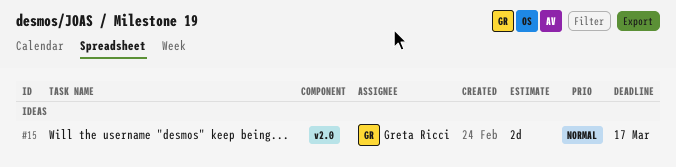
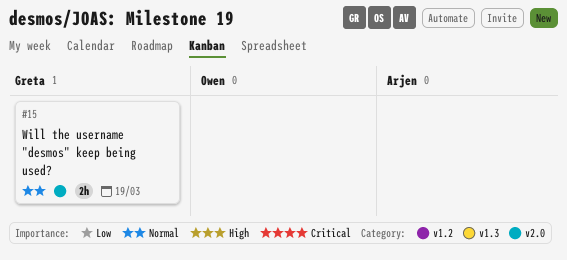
#15, estimate: 2d -> 2h
#15, due: Mar 17 -> Mar 19

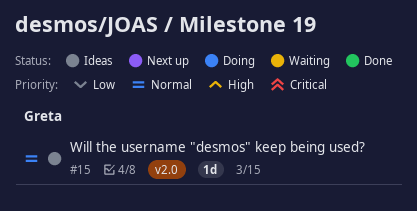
#15, estimate: 2h -> 1d
#15, due: Mar 19 -> Mar 15

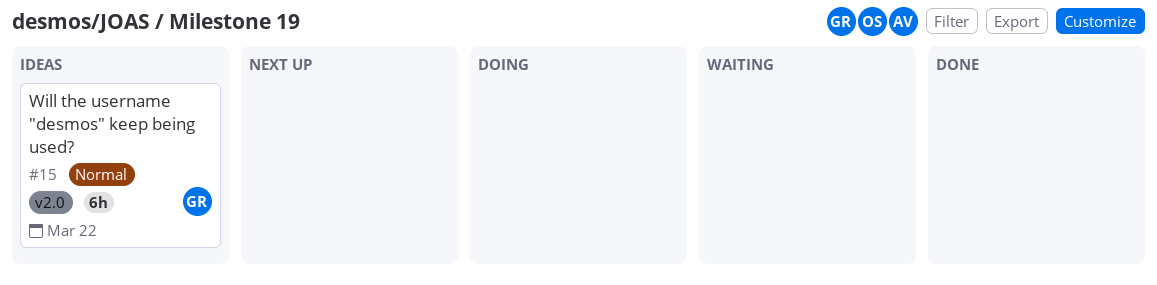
#15, estimate: 1d -> 6h
#15, due: Mar 15 -> Mar 22

